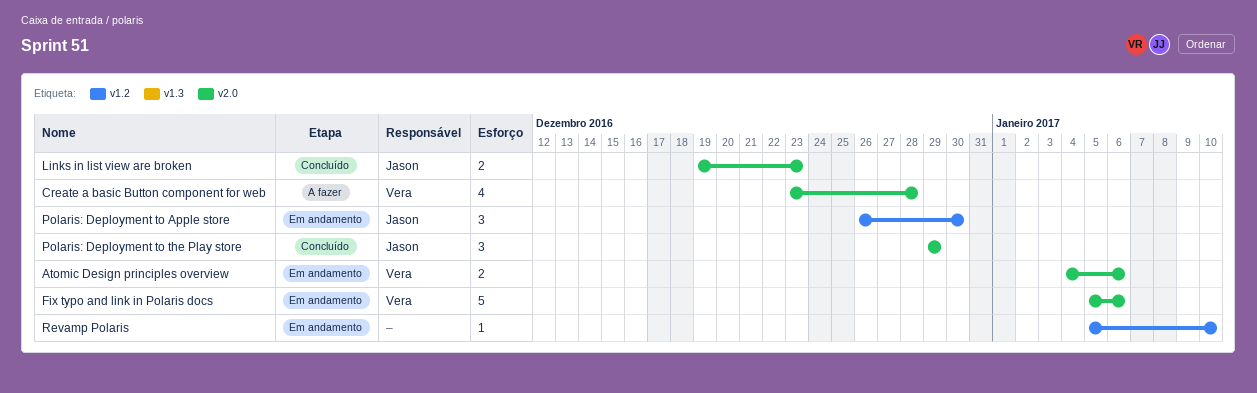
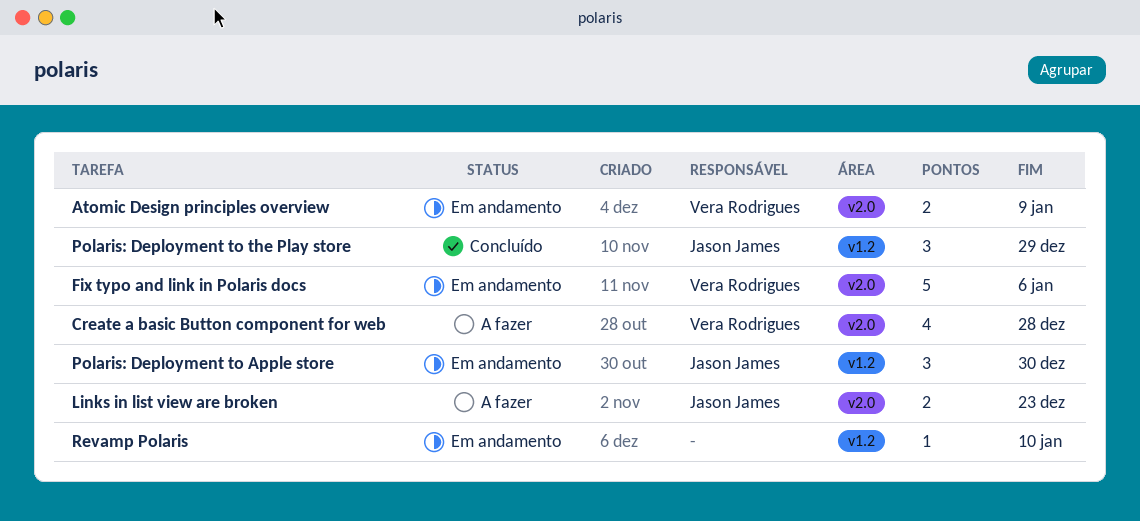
Atomic Design principles overview, due: Jan 6 -> Jan 9
Links in list view are broken, status: Concluído -> A fazer
Polaris: Deployment to the Play store, label: v2.0 -> v1.2

